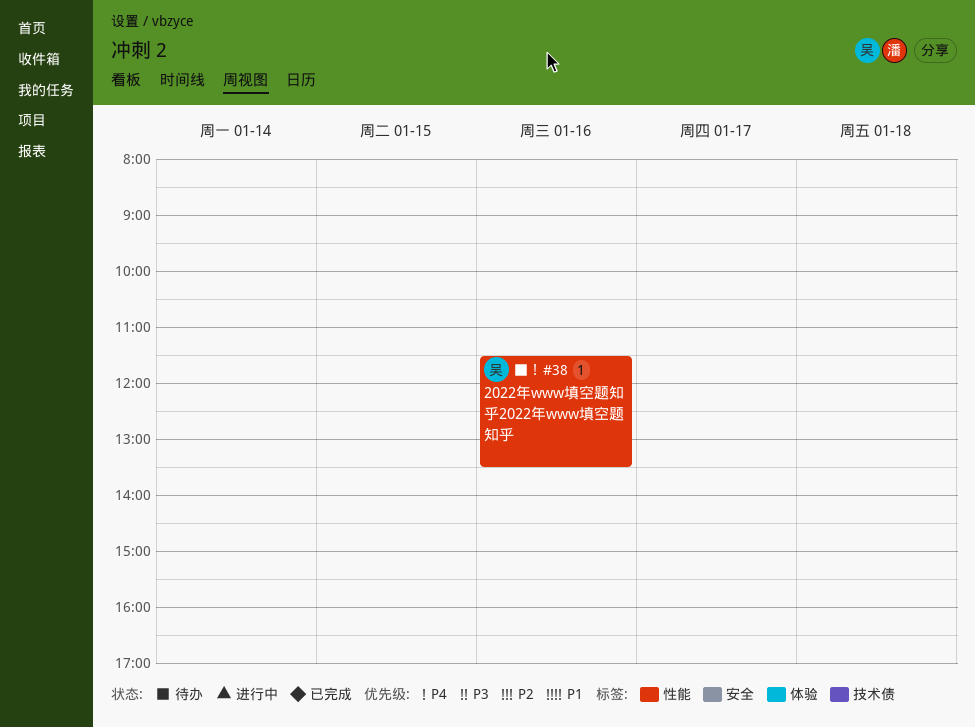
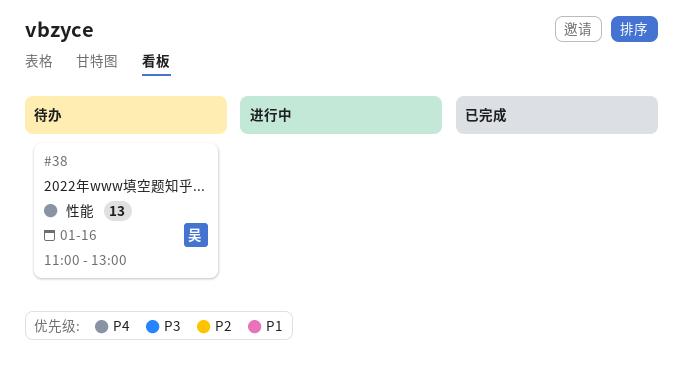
#38, estimate: 1 -> 13
#38, begins: 11:30 -> 11:00
#38, ends: 13:30 -> 13:00

